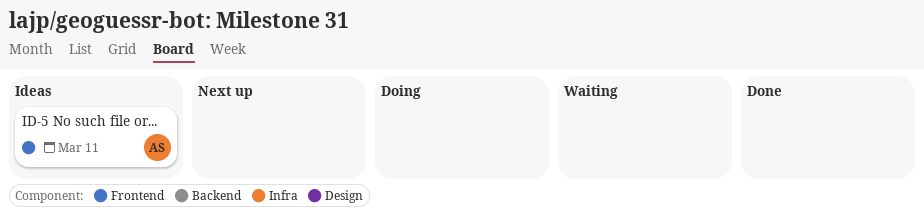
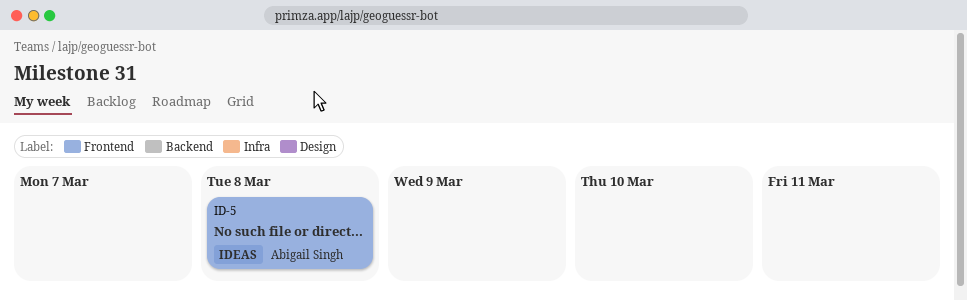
ID-5, due: Mar 11 -> Mar 8

